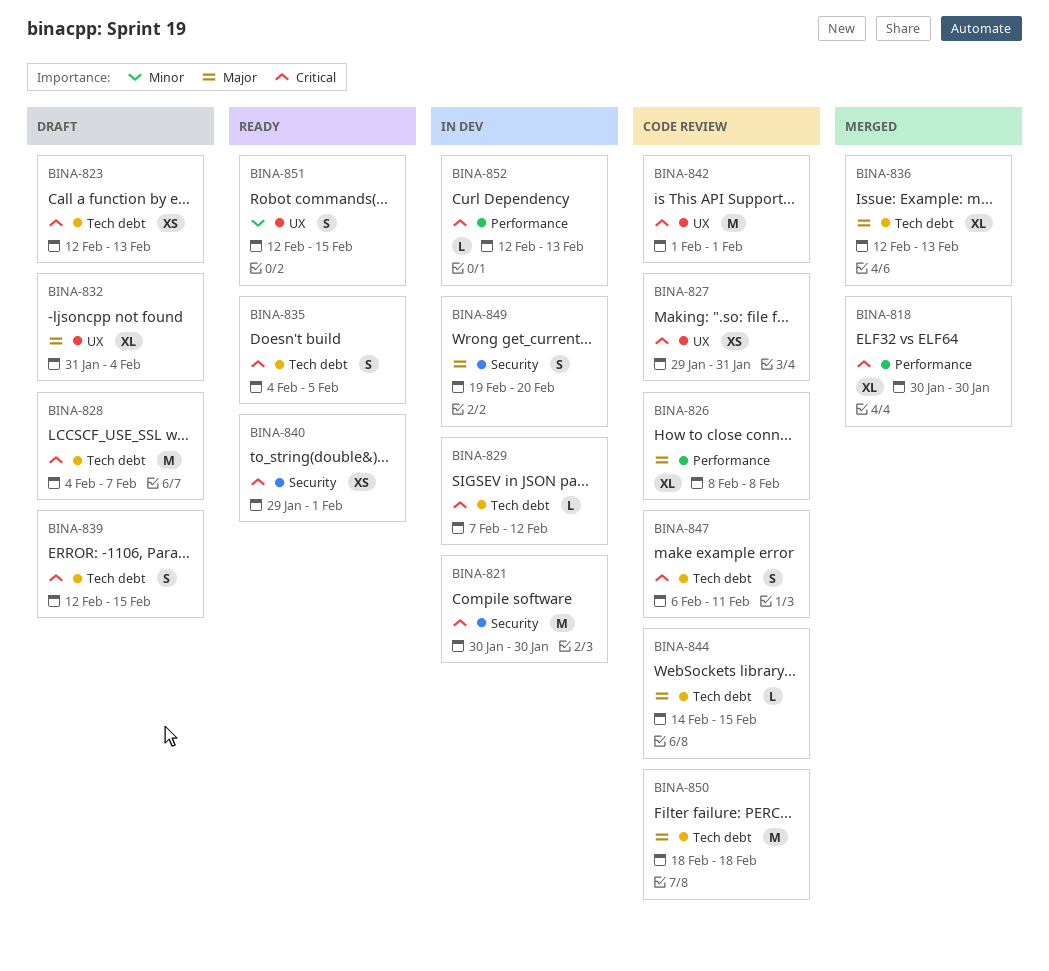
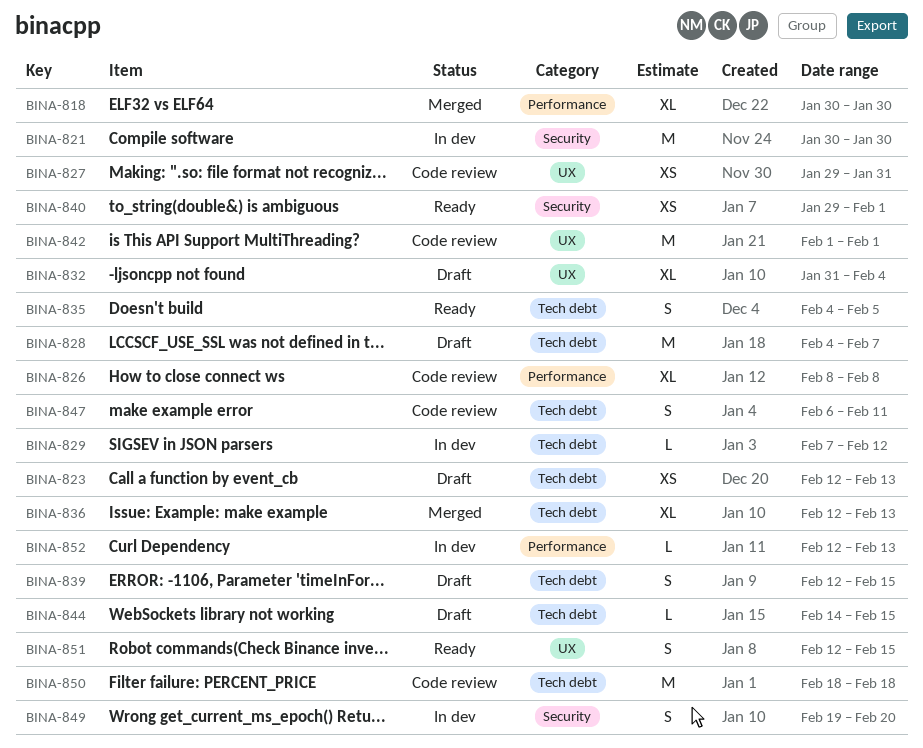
BINA-844, status: Code review -> Draft

